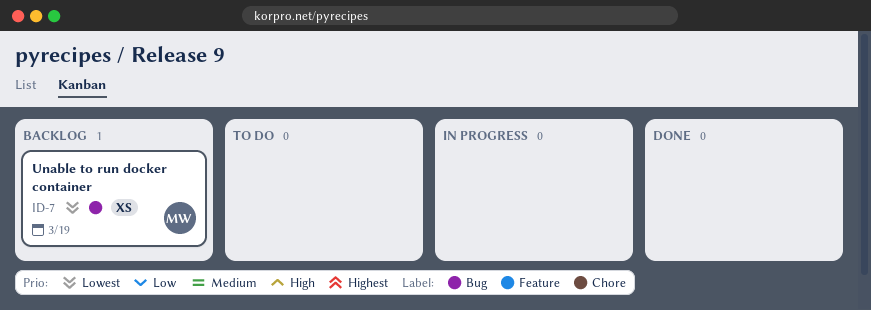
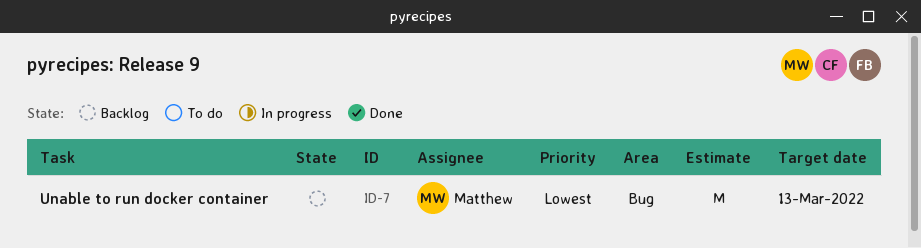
ID-7, estimate: XS -> M
ID-7, due: Mar 19 -> Mar 13

